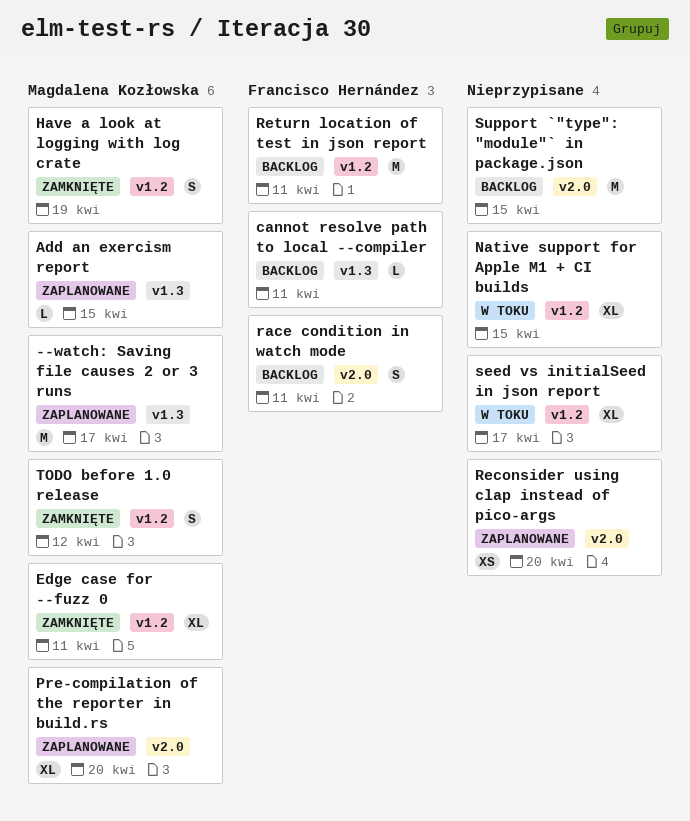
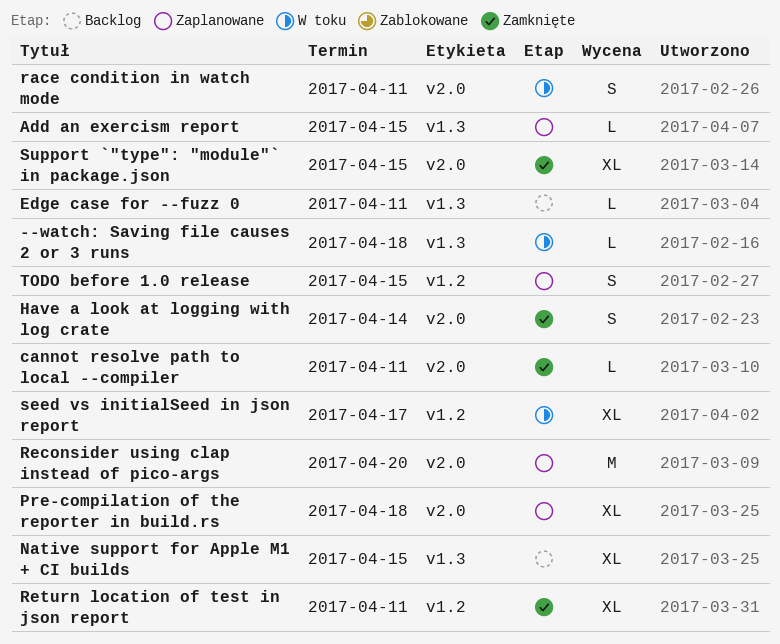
--watch: Saving file causes 2 or 3 runs, status: Zaplanowane -> W toku
--watch: Saving file causes 2 or 3 runs, estimate: M -> L
--watch: Saving file causes 2 or 3 runs, due: Apr 17 -> Apr 18
cannot resolve path to local --compiler, status: Backlog -> Zamknięte
cannot resolve path to local --compiler, label: v1.3 -> v2.0
Edge case for --fuzz 0, status: Zamknięte -> Backlog
Edge case for --fuzz 0, label: v1.2 -> v1.3
Edge case for --fuzz 0, estimate: XL -> L
Have a look at logging with log crate, label: v1.2 -> v2.0
Have a look at logging with log crate, due: Apr 19 -> Apr 14
Native support for Apple M1 + CI builds, status: W toku -> Backlog
Native support for Apple M1 + CI builds, label: v1.2 -> v1.3
Pre-compilation of the reporter in build.rs, due: Apr 20 -> Apr 18
race condition in watch mode, status: Backlog -> W toku
Reconsider using clap instead of pico-args, estimate: XS -> M
Return location of test in json report, status: Backlog -> Zamknięte
Return location of test in json report, estimate: M -> XL
Support `"type": "module"` in package.json, status: Backlog -> Zamknięte
Support `"type": "module"` in package.json, estimate: M -> XL
TODO before 1.0 release, status: Zamknięte -> Zaplanowane
TODO before 1.0 release, due: Apr 12 -> Apr 15

